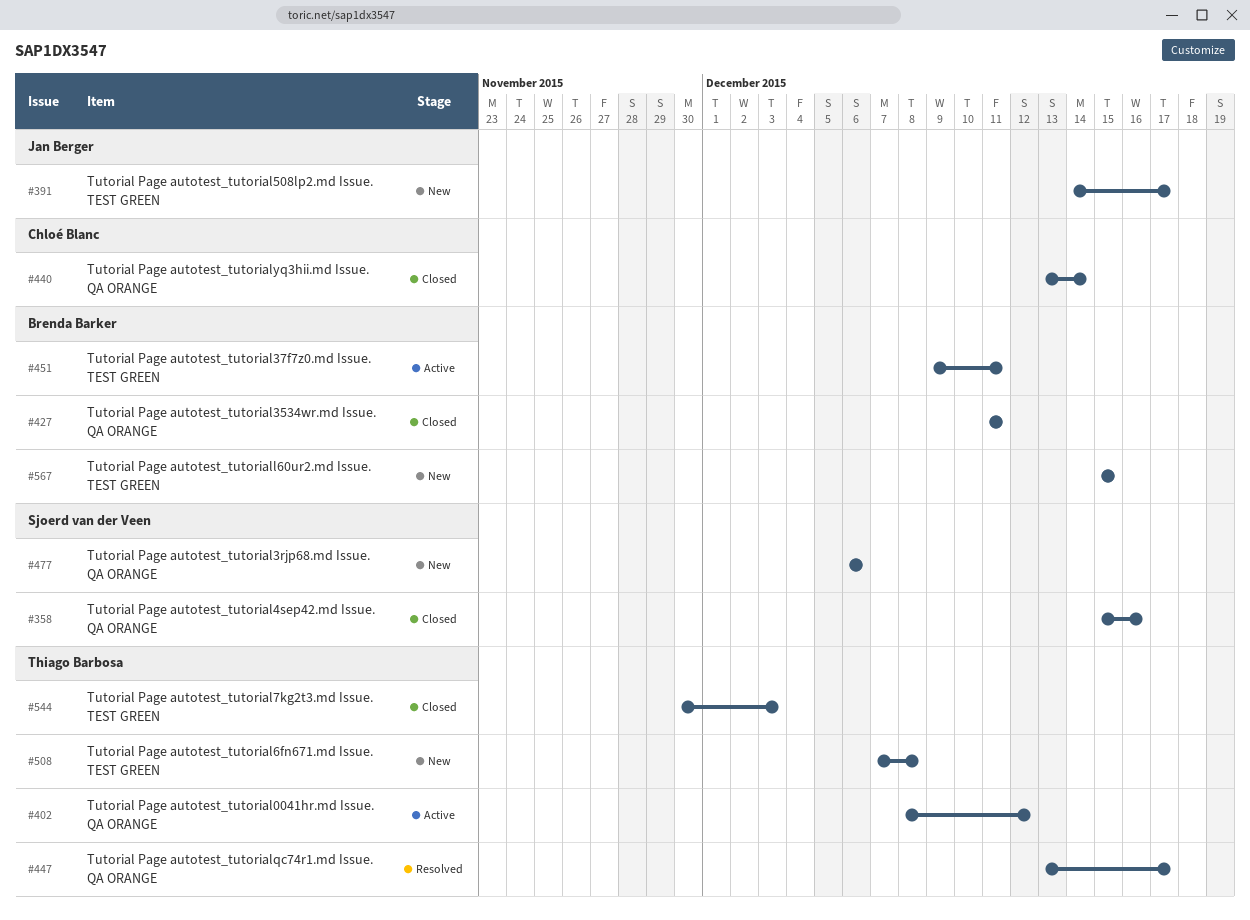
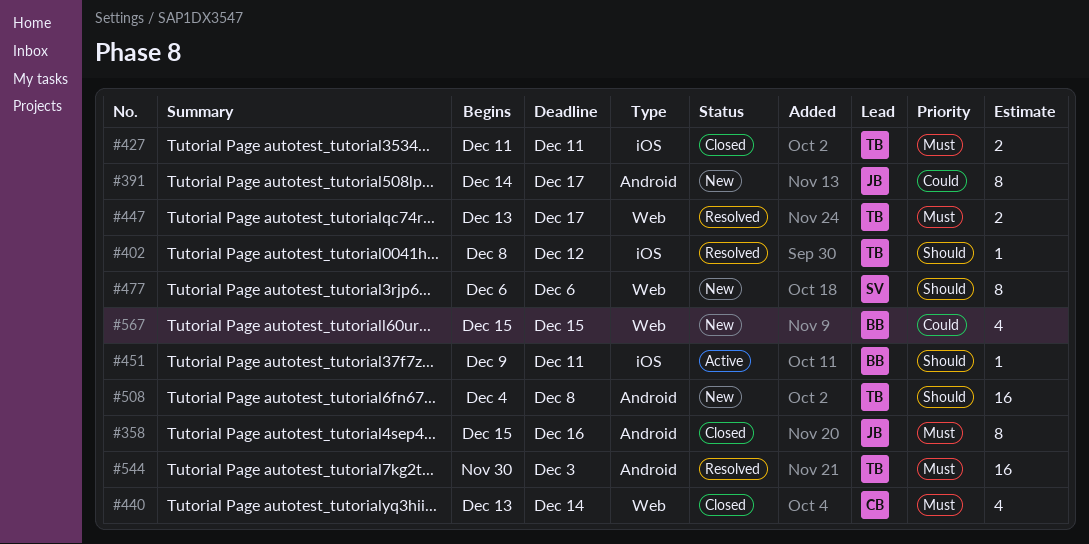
#358, owner: Sjoerd van der Veen -> Jan Berger
#402, status: Active -> Resolved
#427, owner: Brenda Barker -> Thiago Barbosa
#508, start: Dec 7 -> Dec 4
#544, status: Closed -> Resolved

